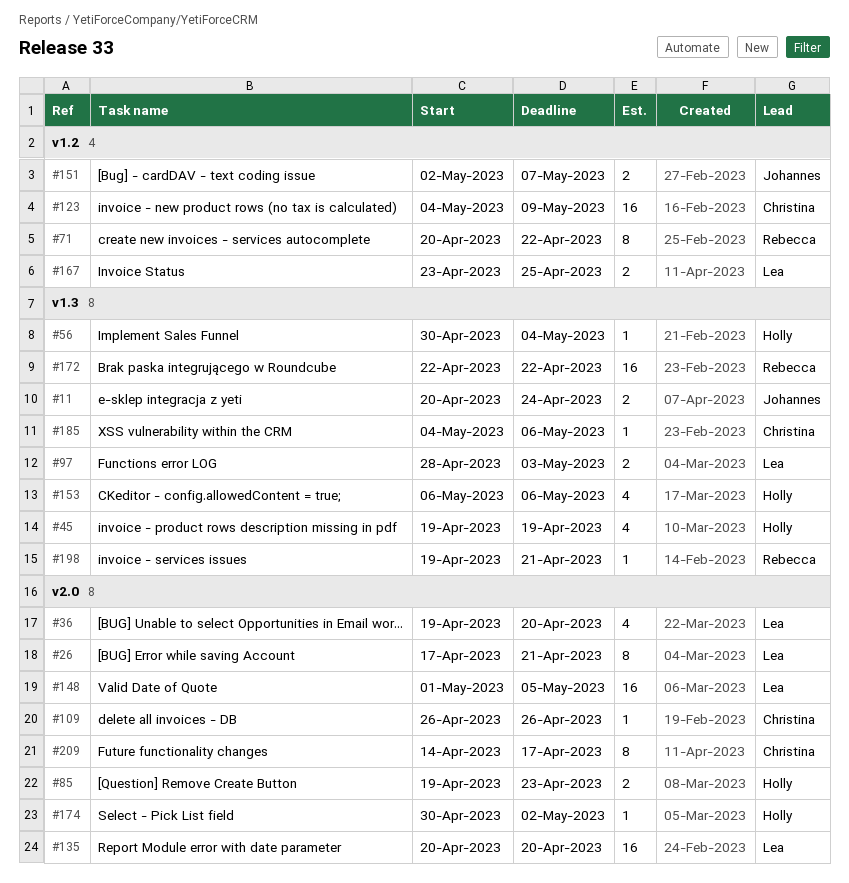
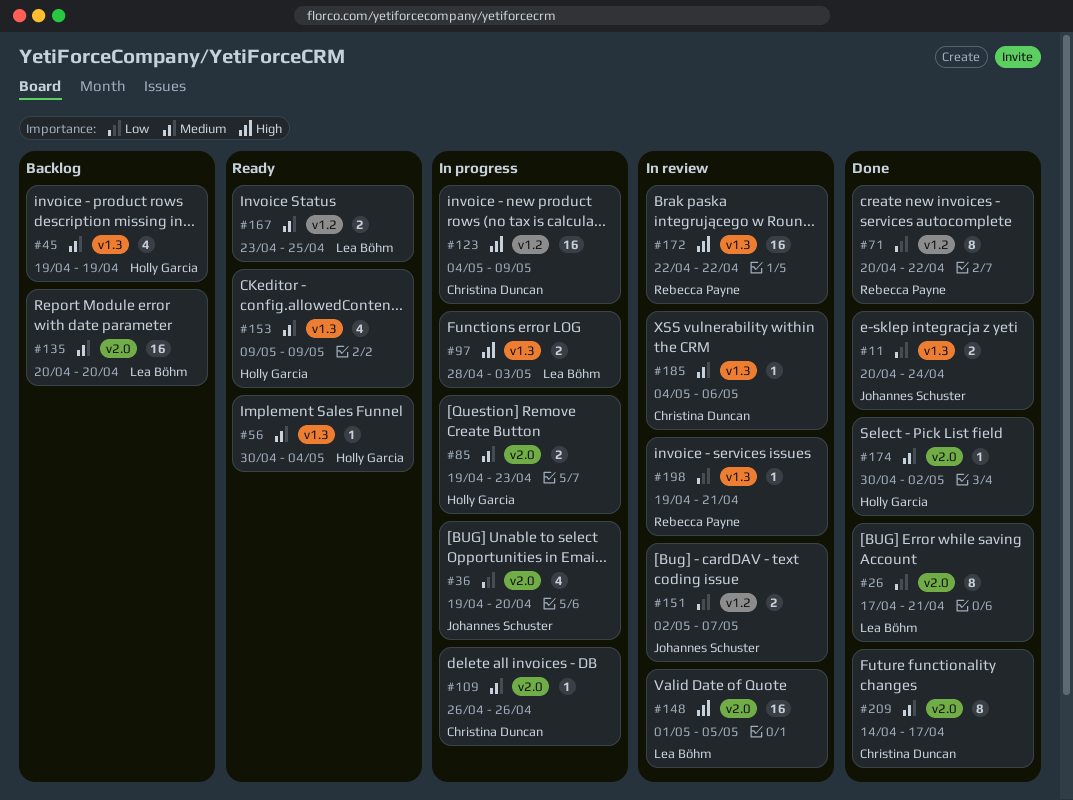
#36, owner: Lea Böhm -> Johannes Schuster
#153, start: May 6 -> May 9
#153, due: May 6 -> May 9

